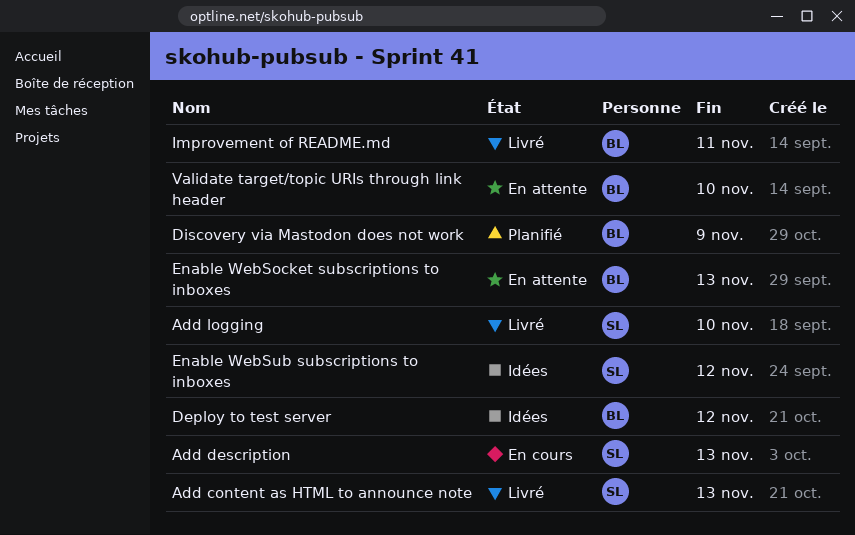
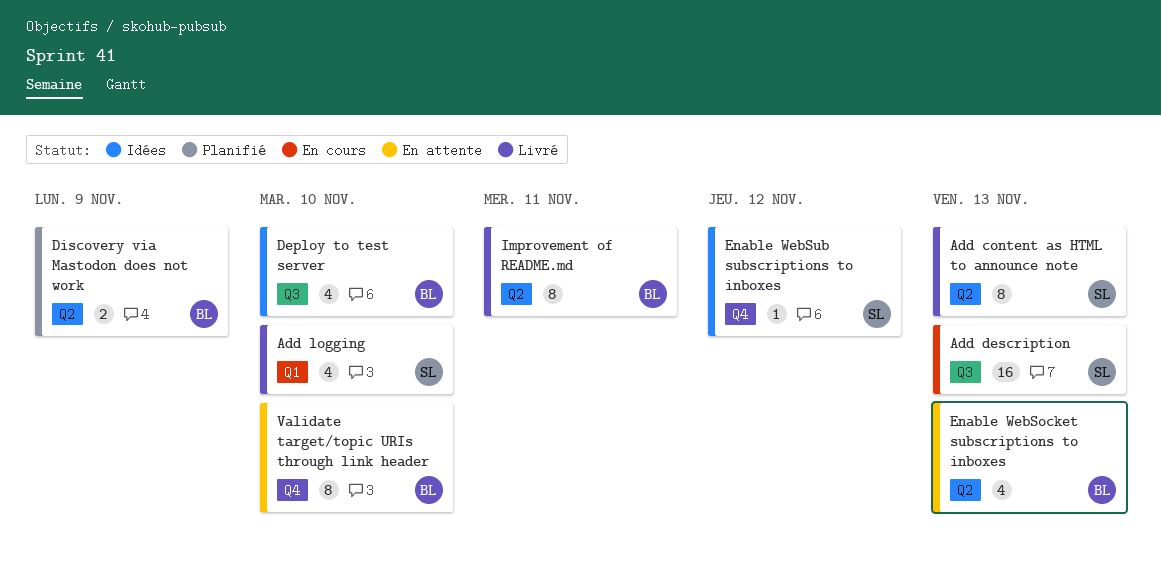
Deploy to test server, due: Nov 12 -> Nov 10

